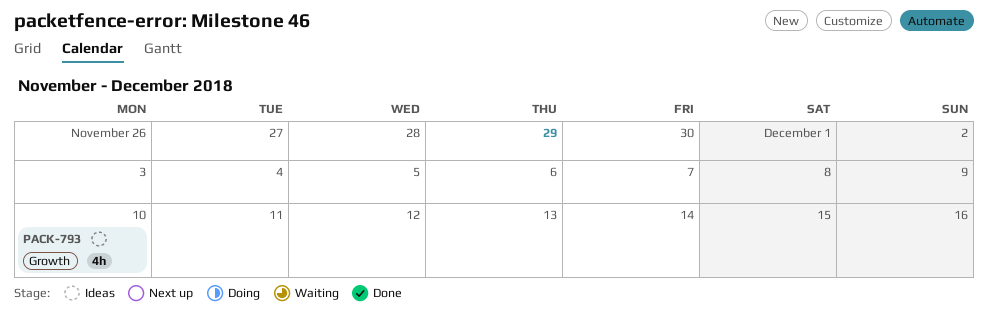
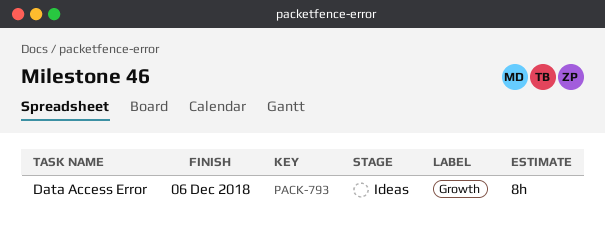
PACK-793, estimate: 4h -> 8h
PACK-793, due: Dec 10 -> Dec 6

